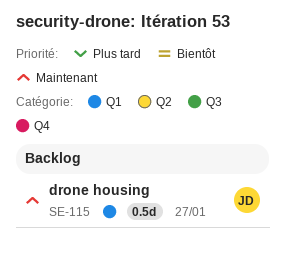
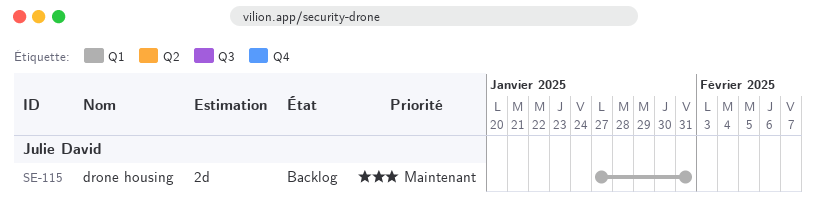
SE-115, estimate: 0.5d -> 2d
SE-115, due: Jan 27 -> Jan 31

